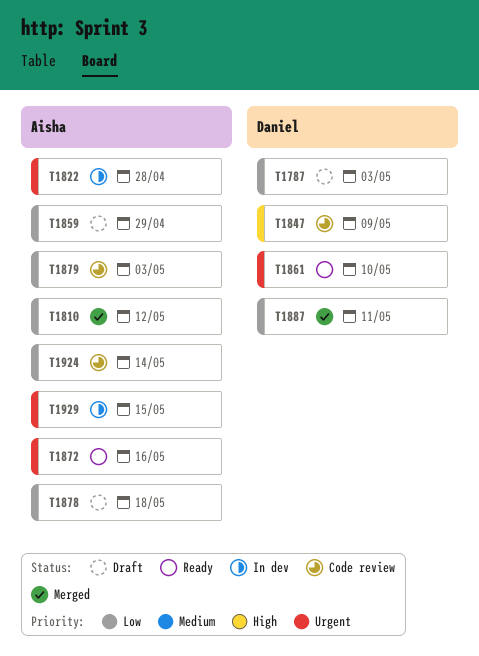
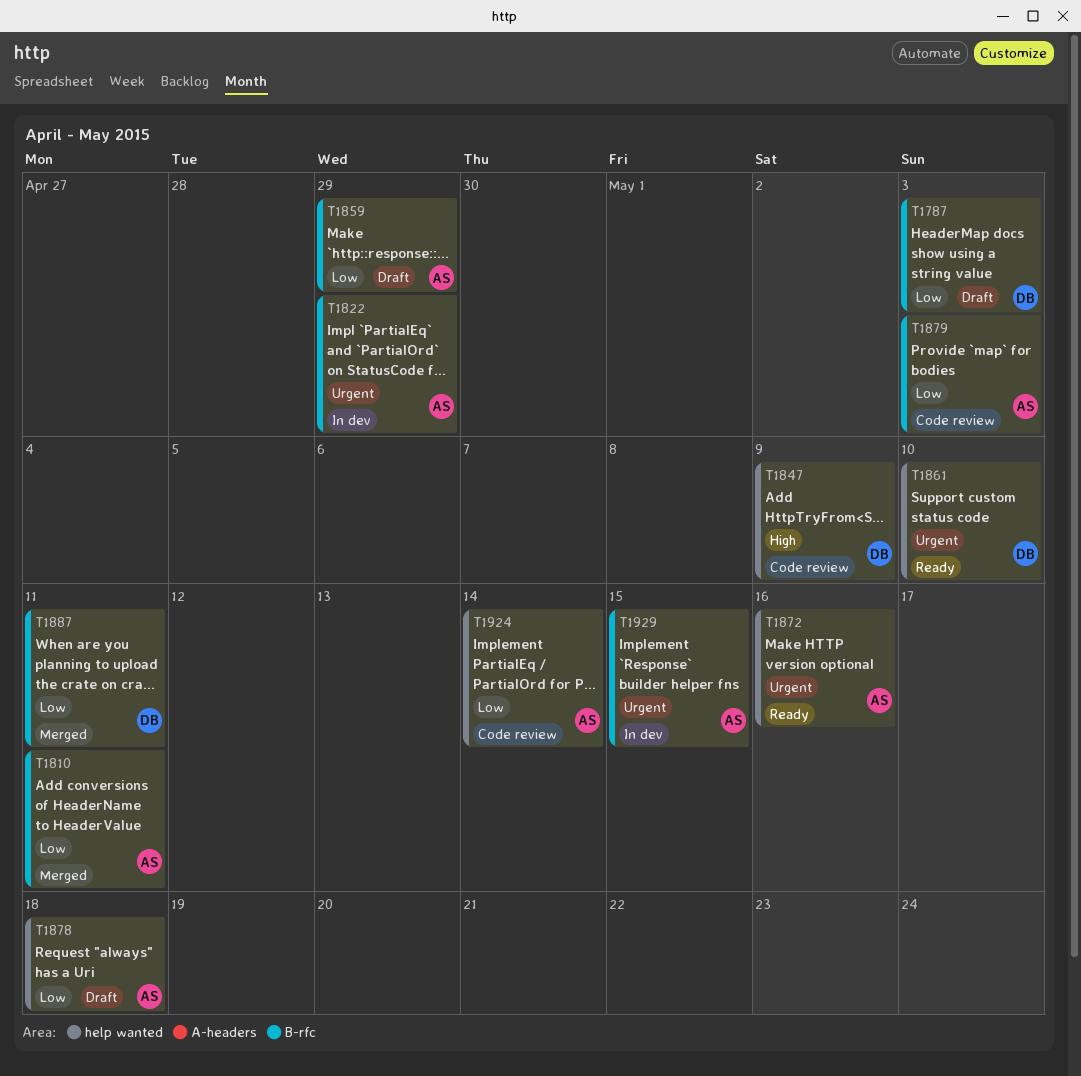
T1810, due: May 12 -> May 11
T1822, due: Apr 28 -> Apr 29

